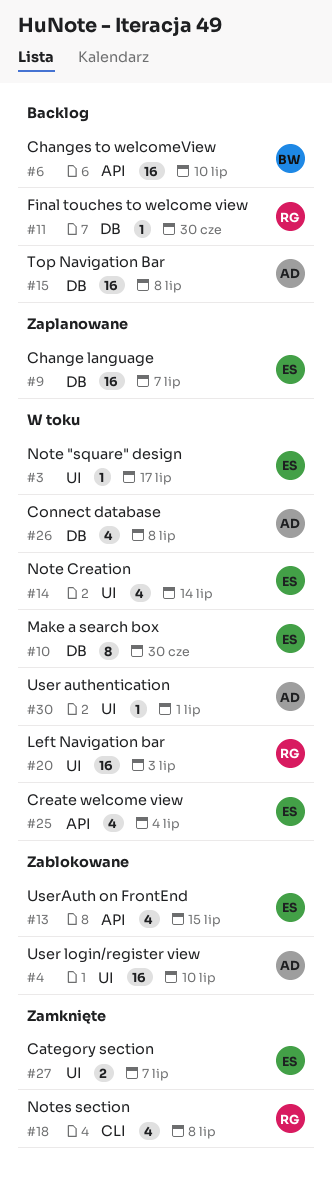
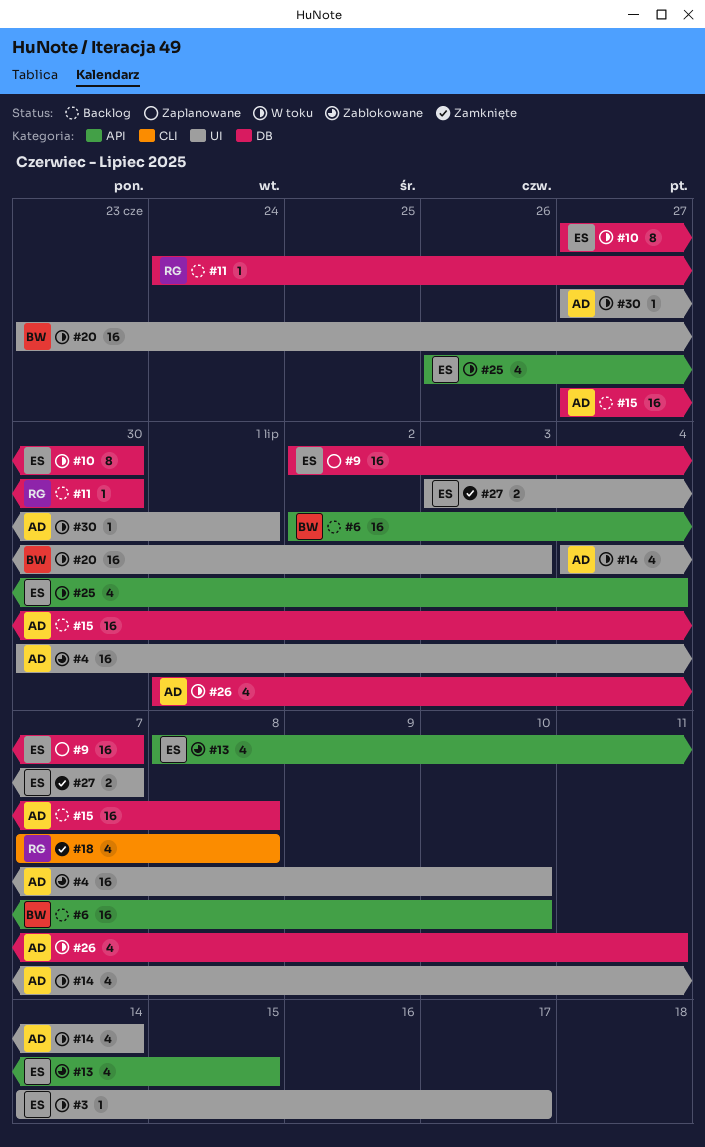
#14, owner: ES -> AD
#20, owner: RG -> BW
#26, due: Jul 8 -> Jul 11

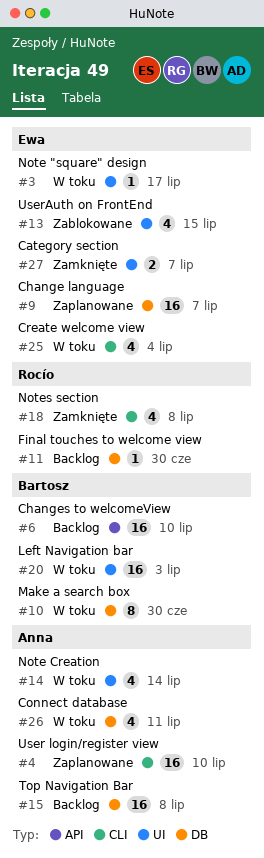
#4, status: Zablokowane -> Zaplanowane
#4, label: UI -> CLI
#10, owner: Ewa -> Bartosz
#13, label: API -> UI
#25, label: API -> CLI
#30: present -> none

